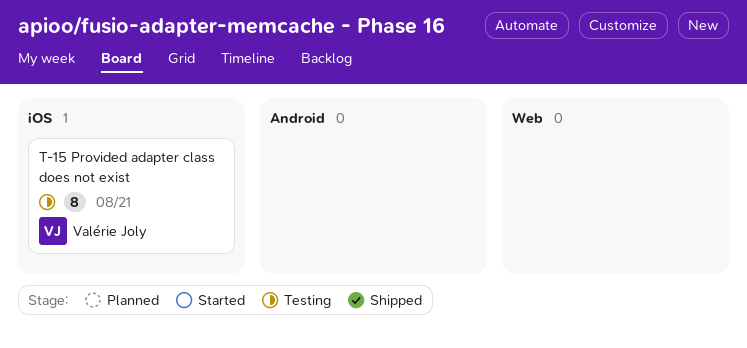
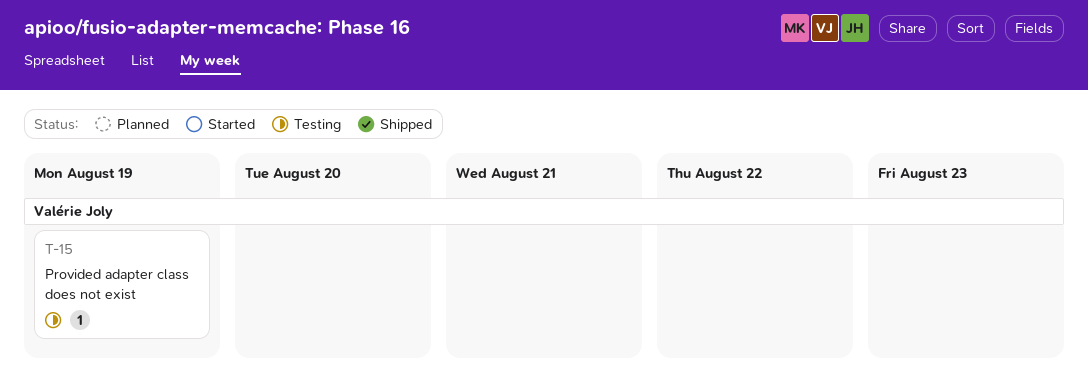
T-15, estimate: 8 -> 1
T-15, due: Aug 21 -> Aug 19

